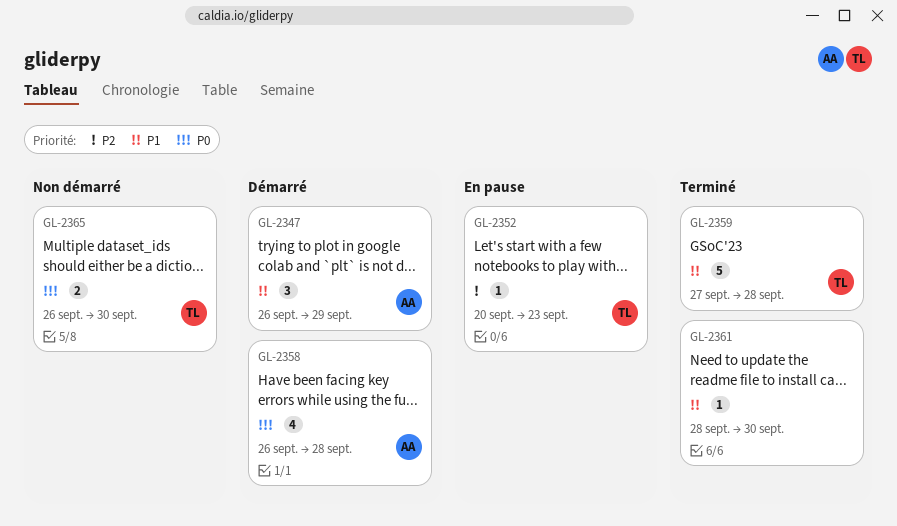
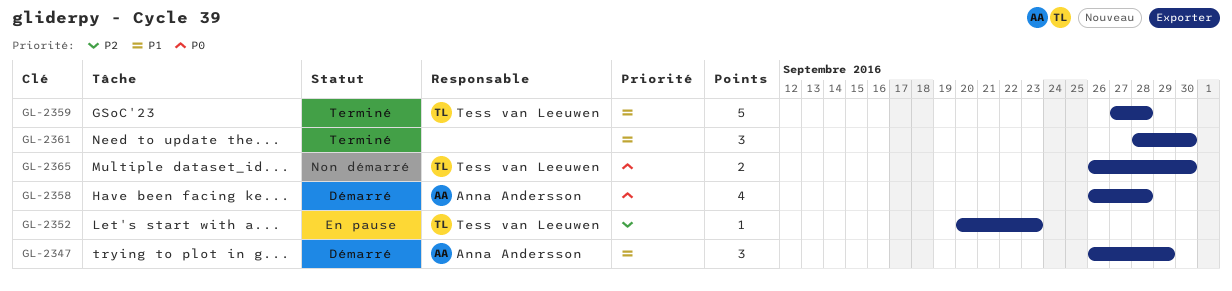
GL-2361, estimate: 1 -> 3

